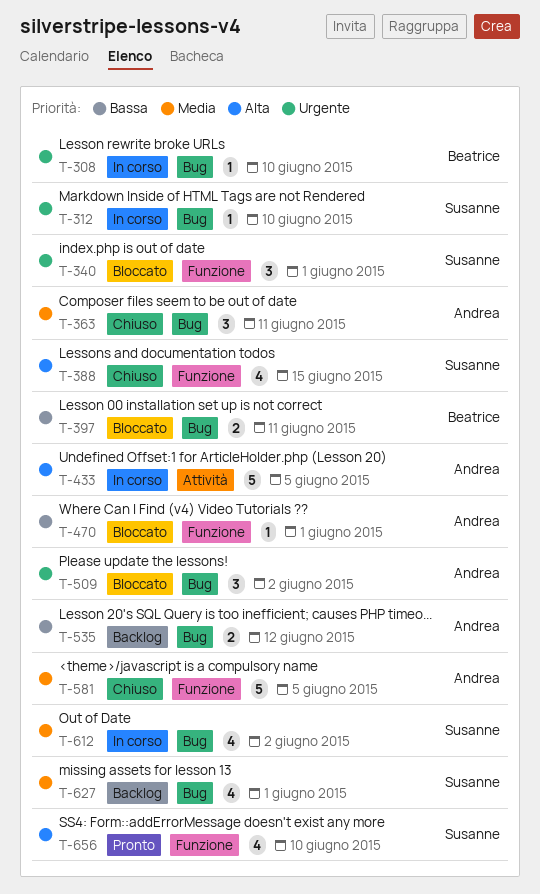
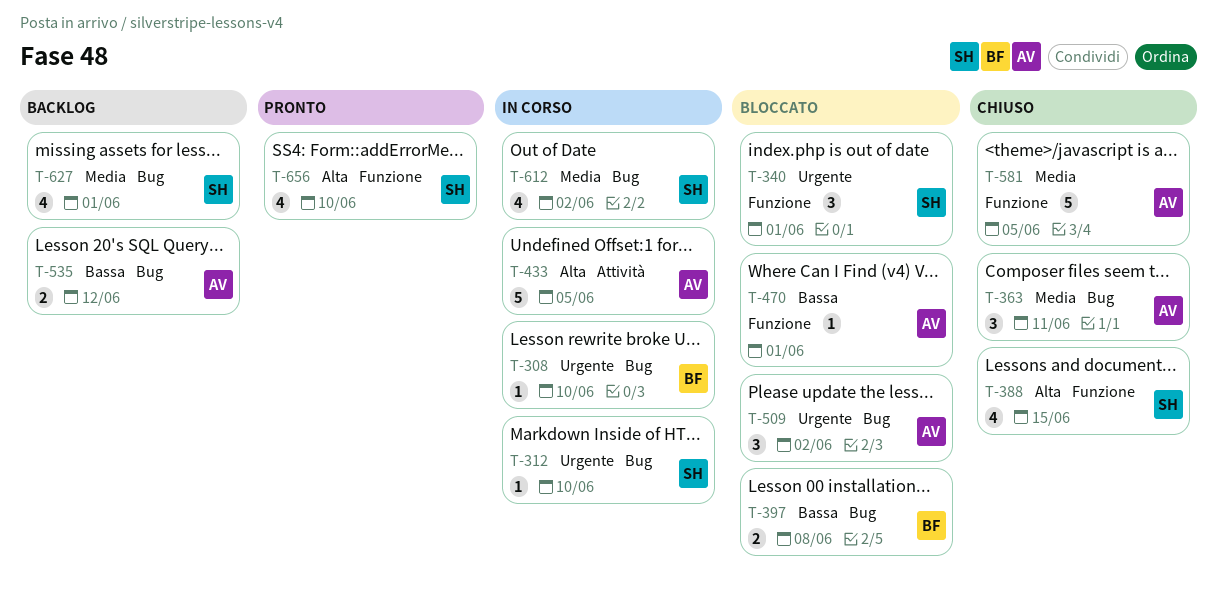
T-397, due: Jun 11 -> Jun 8

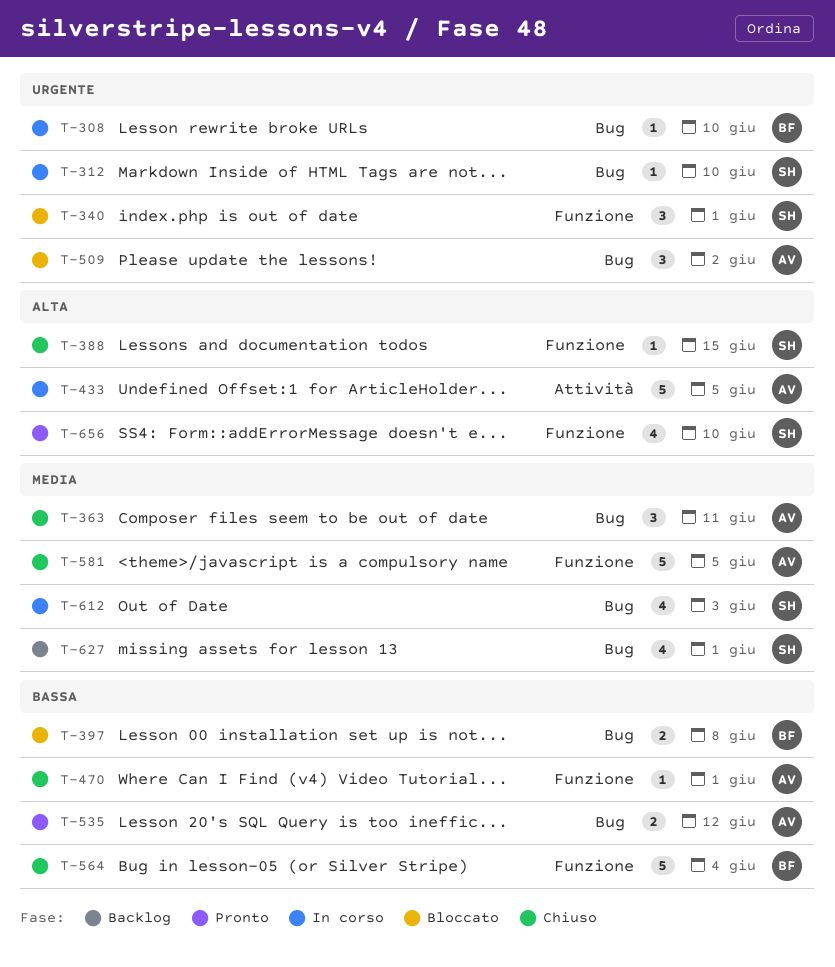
T-388, estimate: 4 -> 1
T-470, status: Bloccato -> Chiuso
T-535, status: Backlog -> Pronto
T-564: none -> present
T-612, due: Jun 2 -> Jun 3

